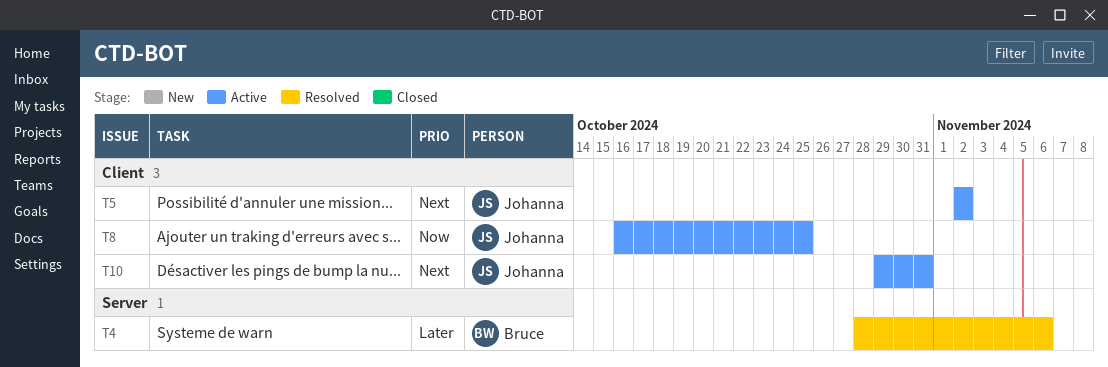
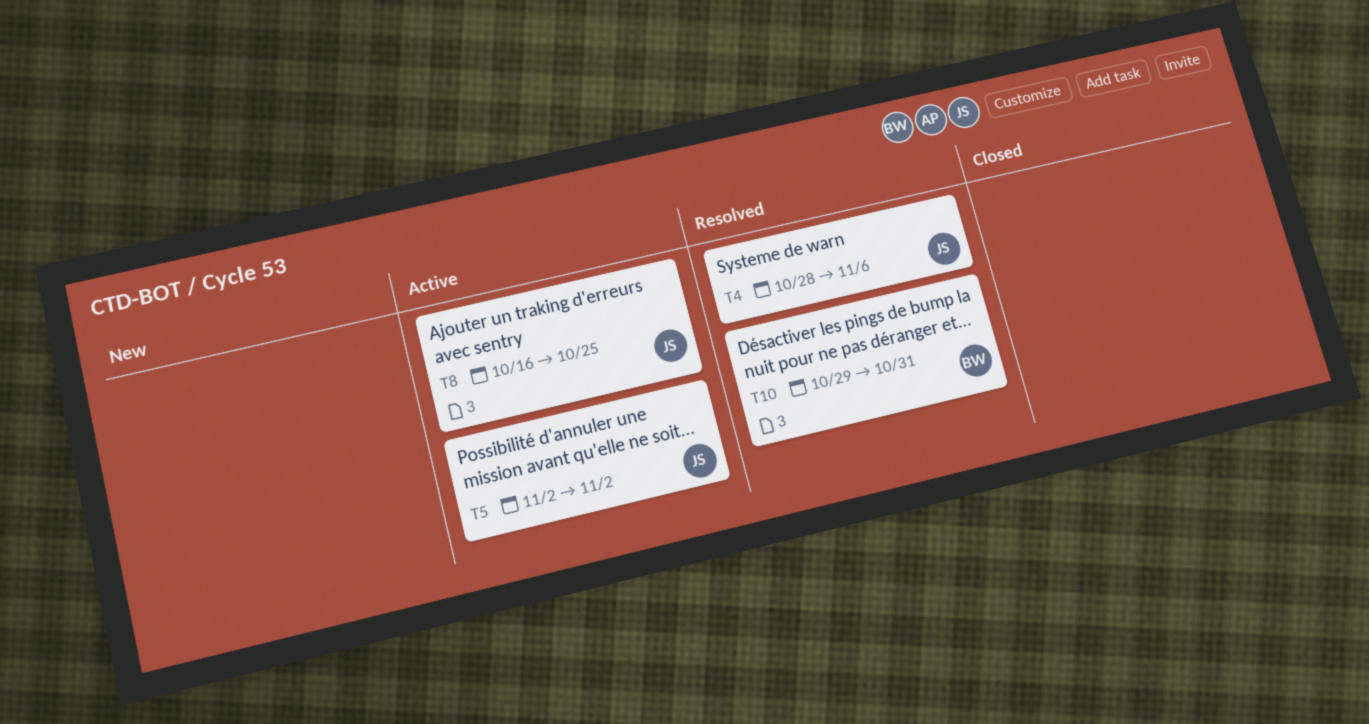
T4, owner: Bruce -> Johanna
T10, status: Active -> Resolved
T10, owner: Johanna -> Bruce

